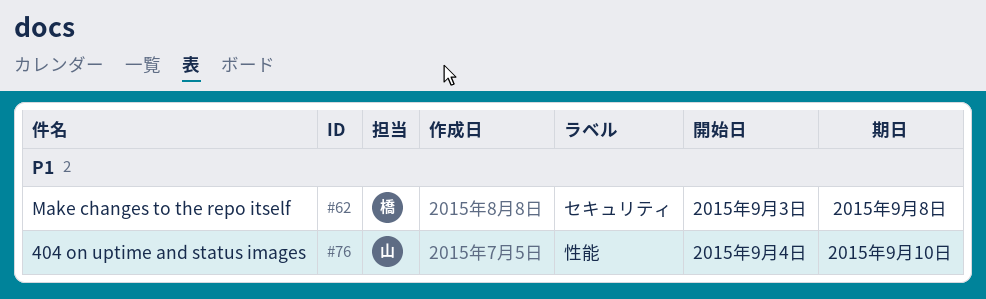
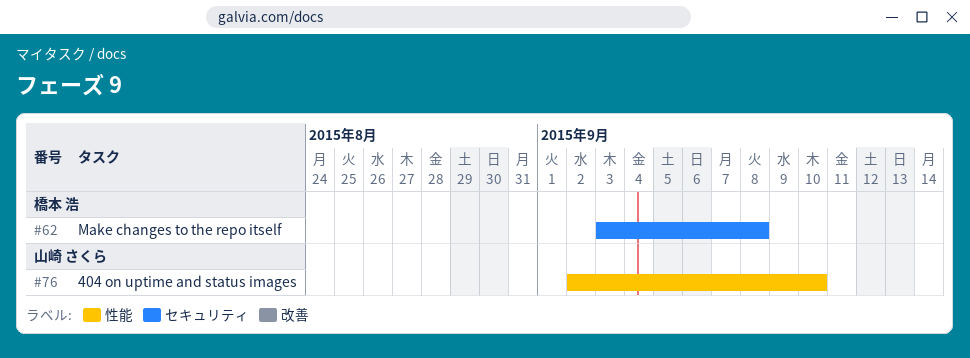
#76, start: Sep 4 -> Sep 2

